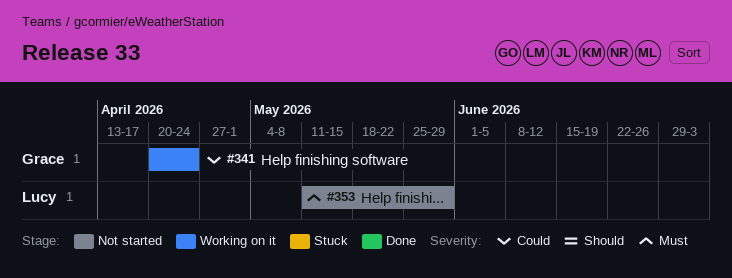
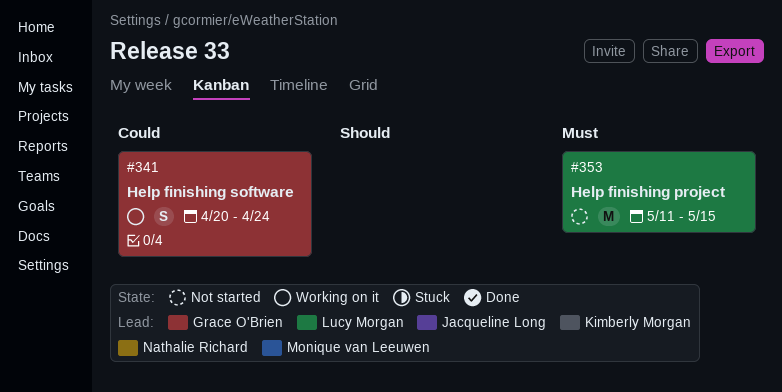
#353, due: May 29 -> May 15

